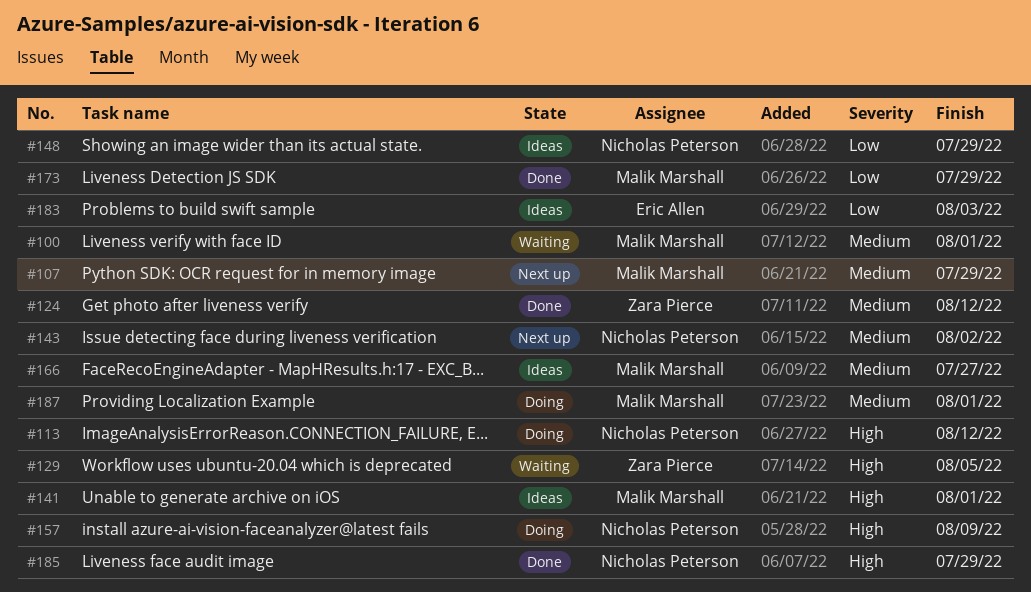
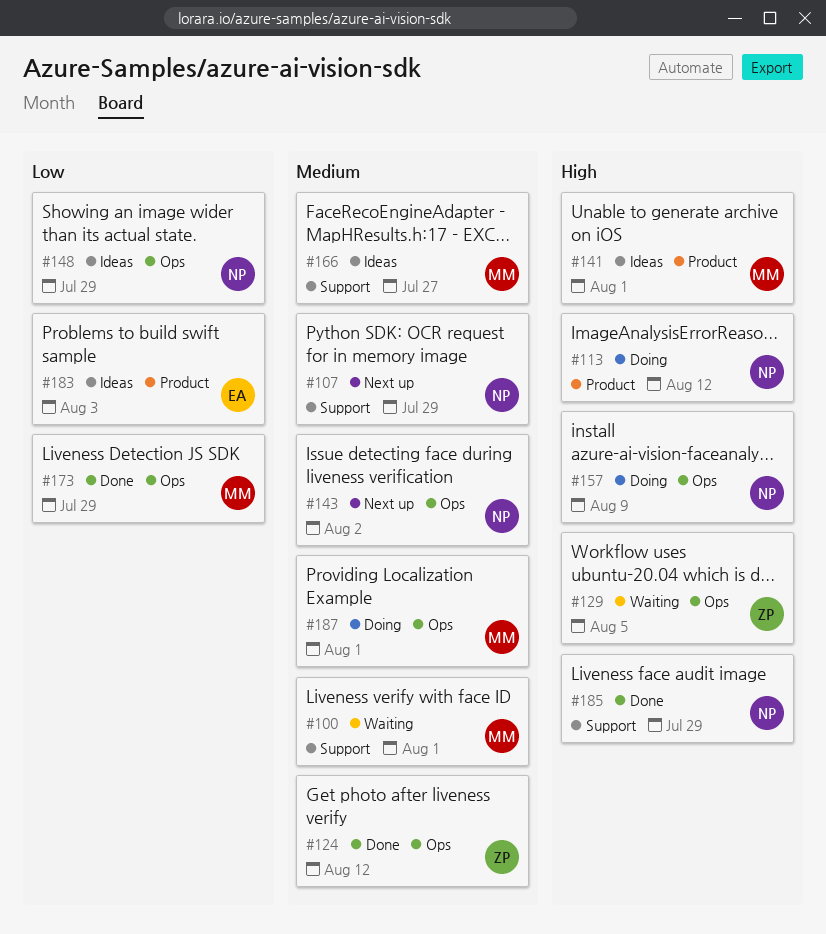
#107, owner: Malik Marshall -> Nicholas Peterson

